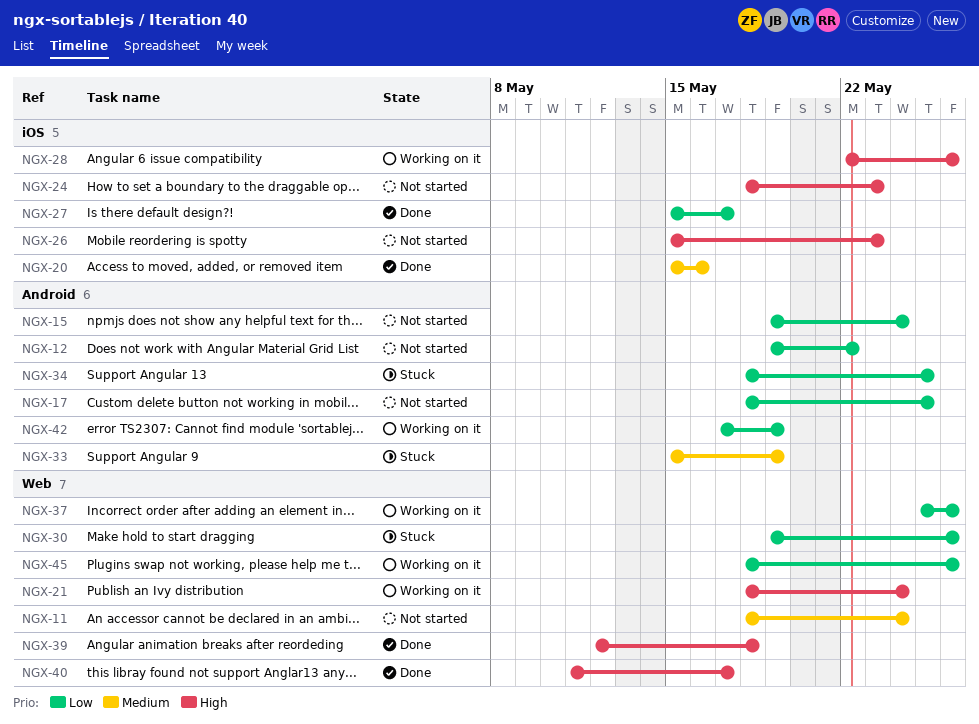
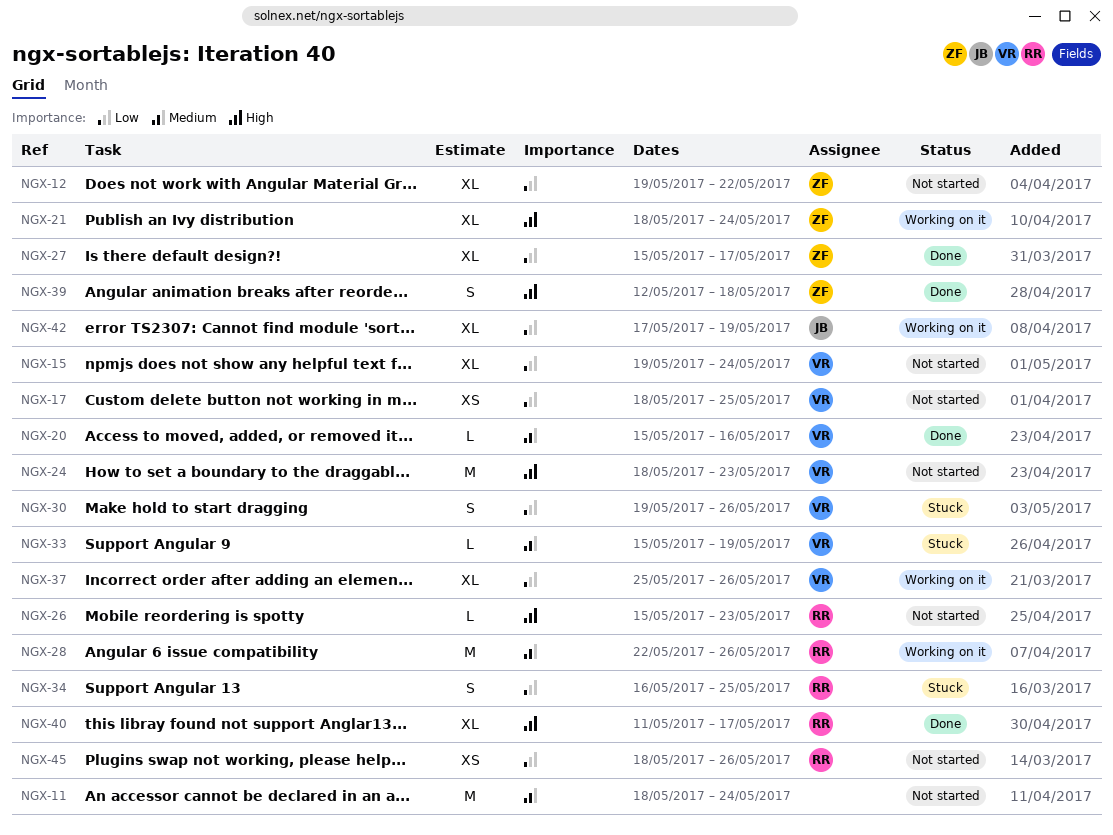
NGX-28, priority: High -> Medium
NGX-34, start: May 18 -> May 16
NGX-45, status: Working on it -> Not started

